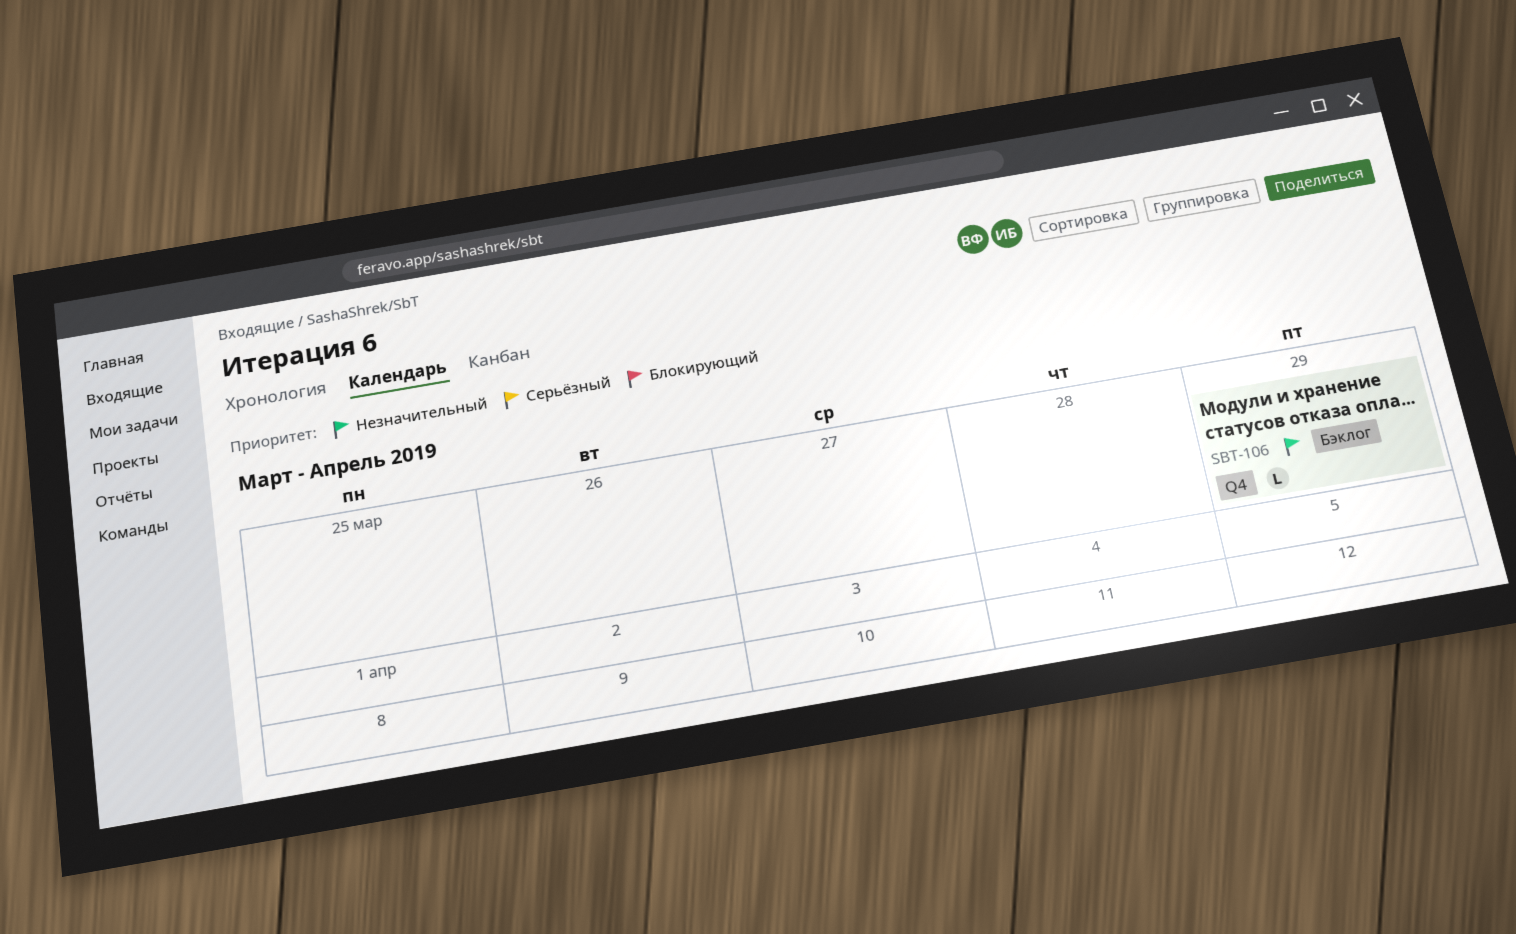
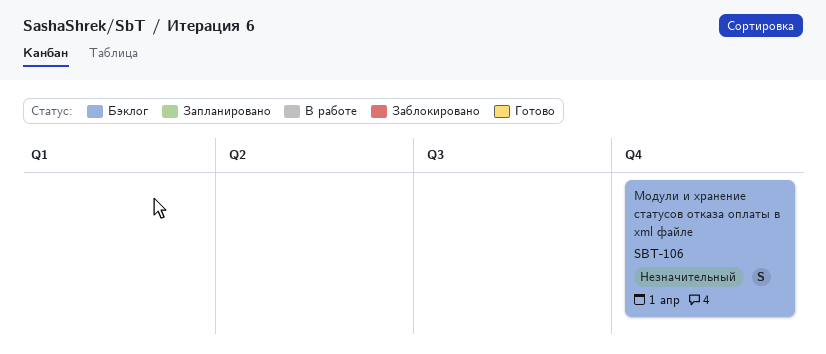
SBT-106, estimate: L -> S
SBT-106, due: Mar 29 -> Apr 1

